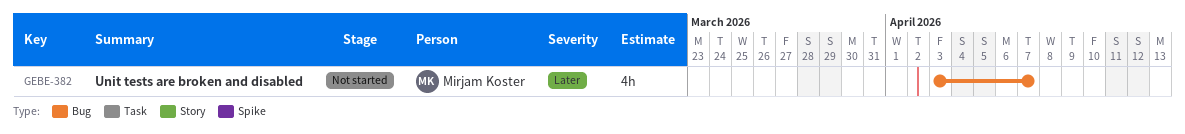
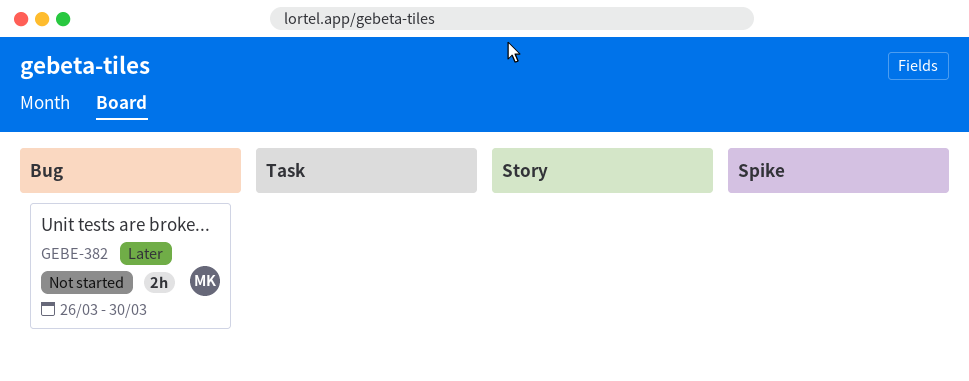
GEBE-382, estimate: 4h -> 2h
GEBE-382, start: Apr 3 -> Mar 26
GEBE-382, due: Apr 7 -> Mar 30

